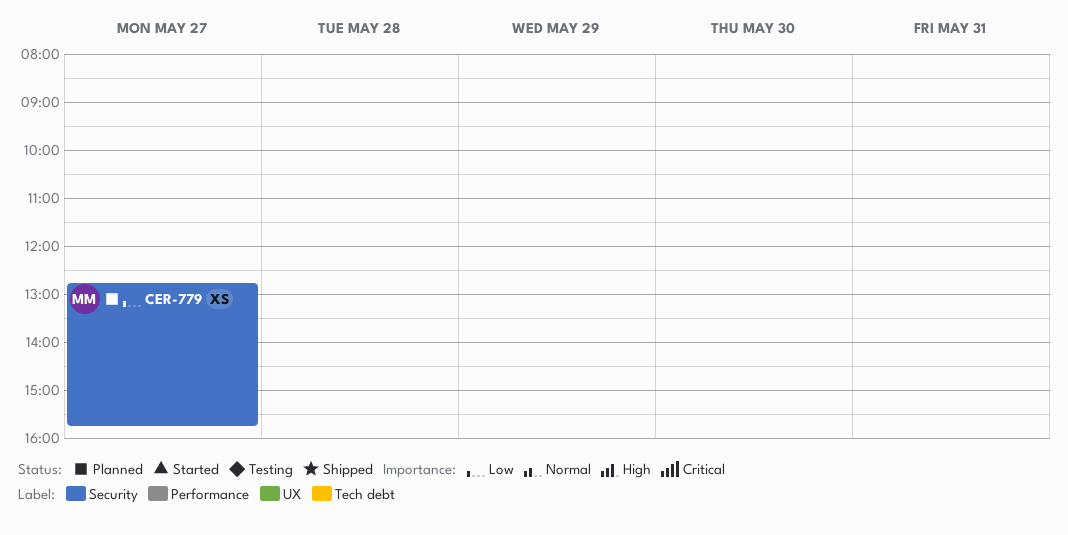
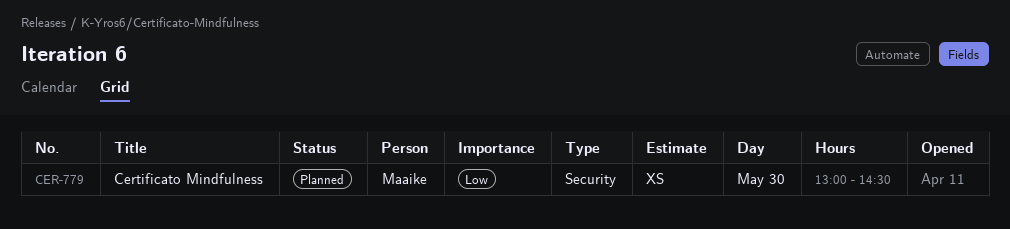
CER-779, day: May 27 -> May 30
CER-779, begins: 12:45 -> 13:00
CER-779, ends: 15:45 -> 14:30

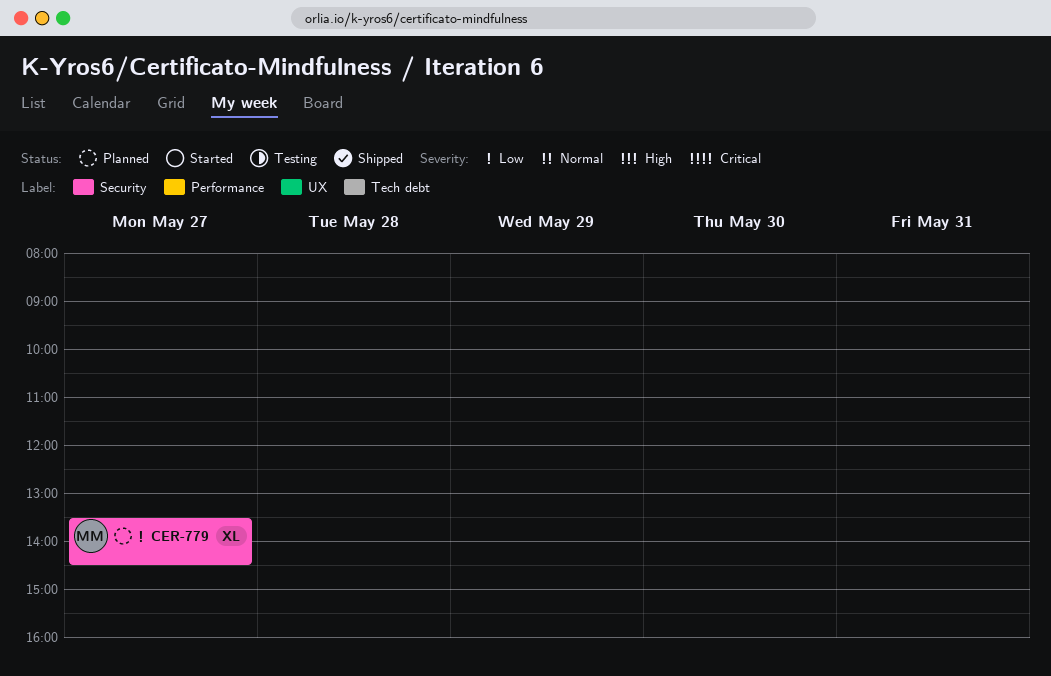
CER-779, estimate: XS -> XL
CER-779, day: May 30 -> May 27
CER-779, begins: 13:00 -> 13:30

